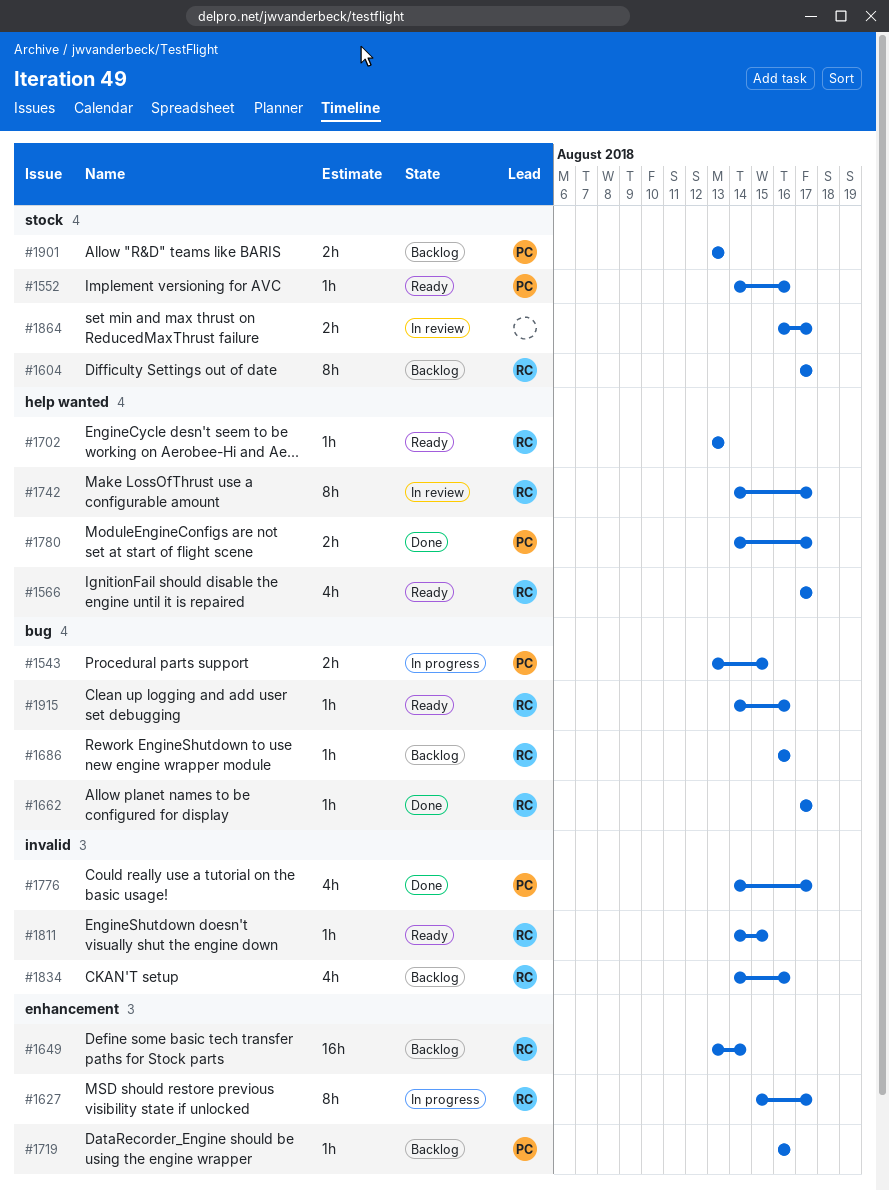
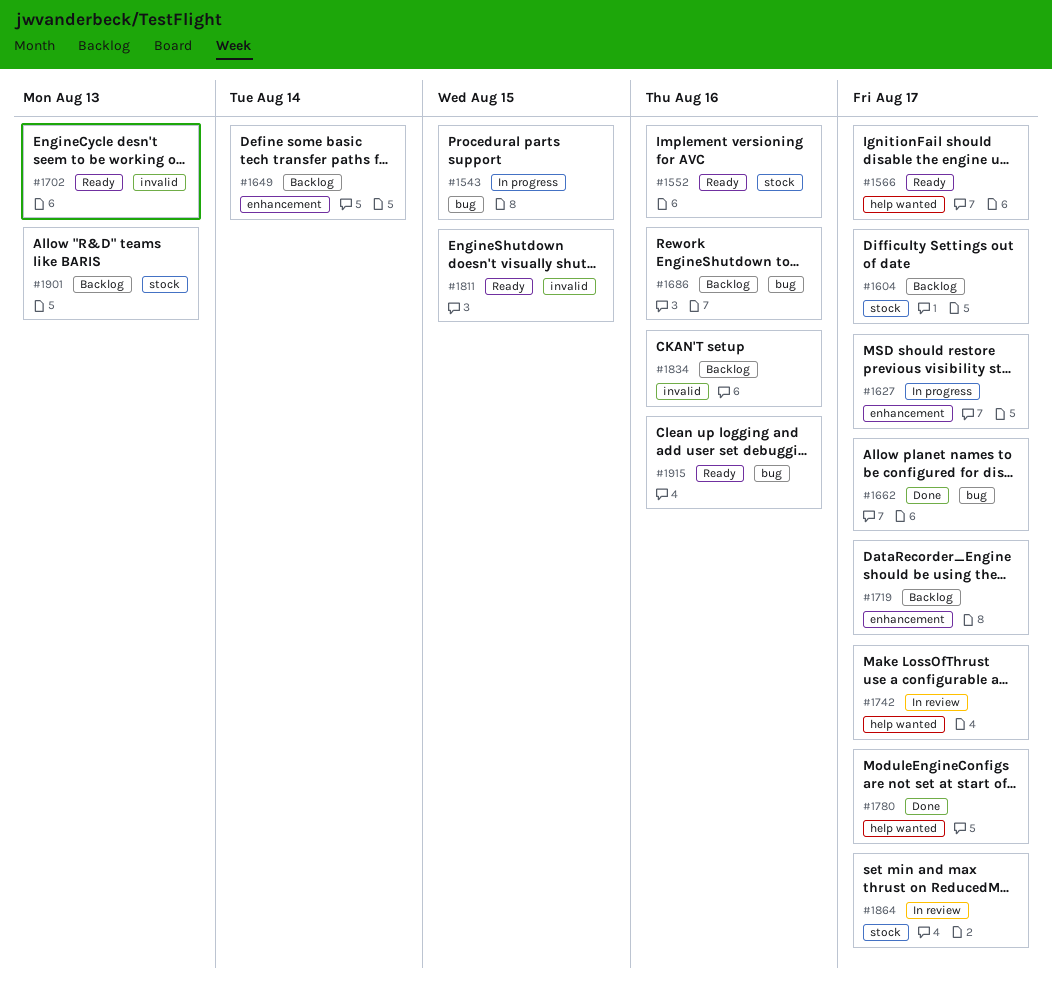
#1702, label: help wanted -> invalid
#1719, due: Aug 16 -> Aug 17
#1776: present -> none

